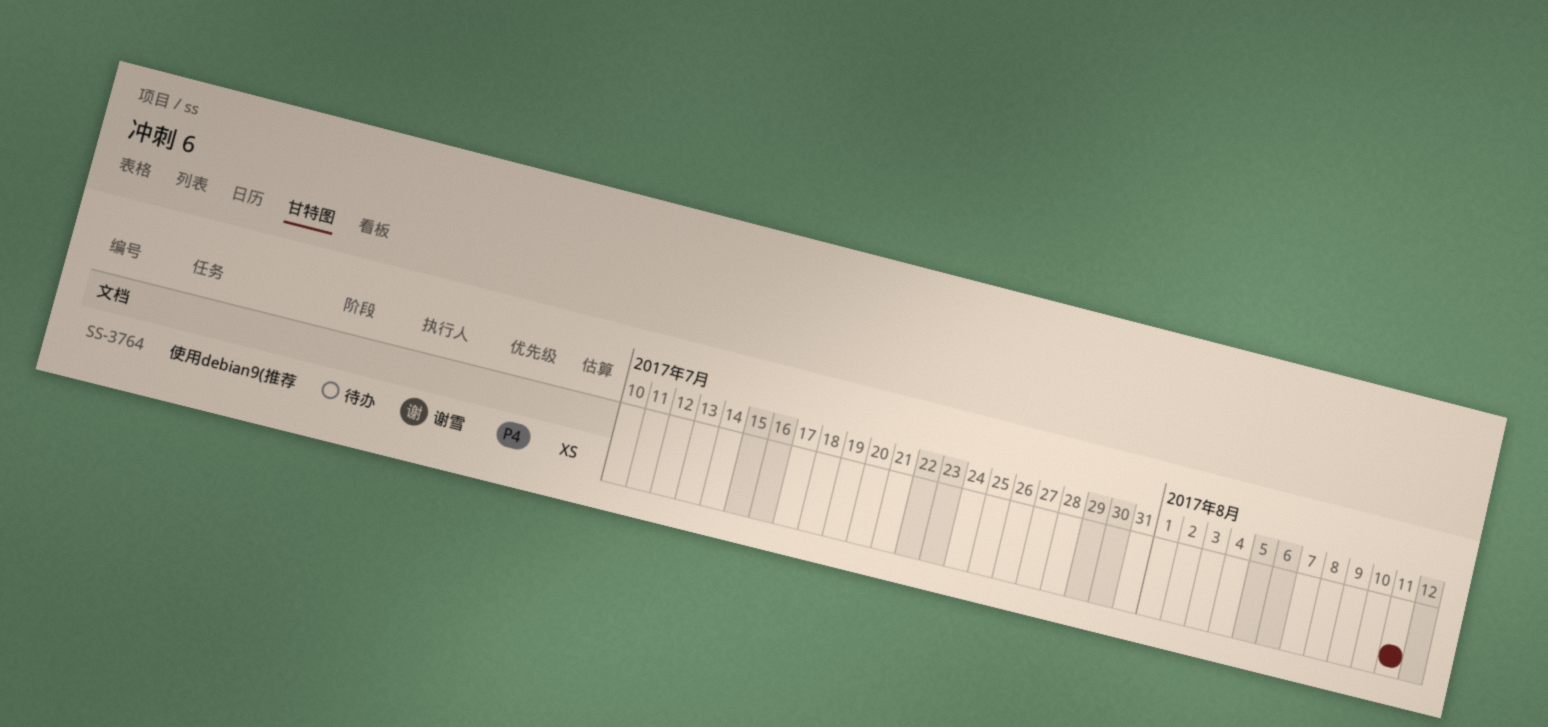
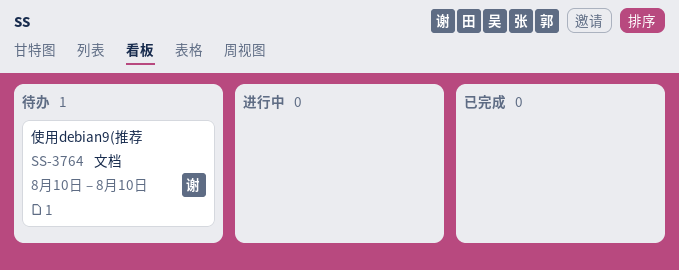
SS-3764, start: Aug 11 -> Aug 10
SS-3764, due: Aug 11 -> Aug 10

